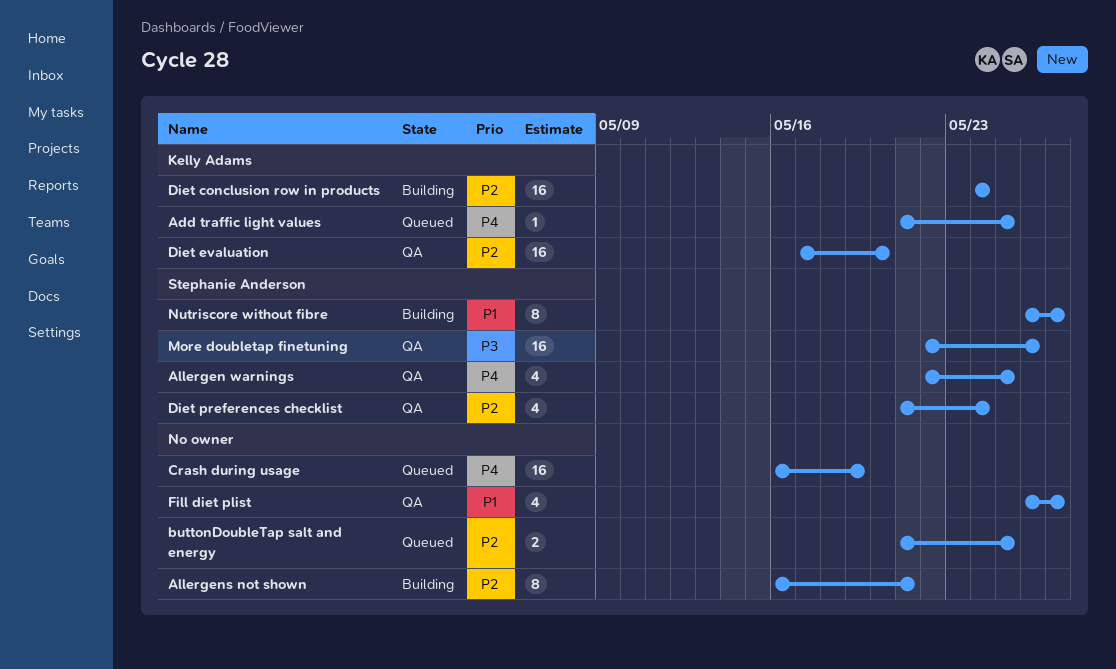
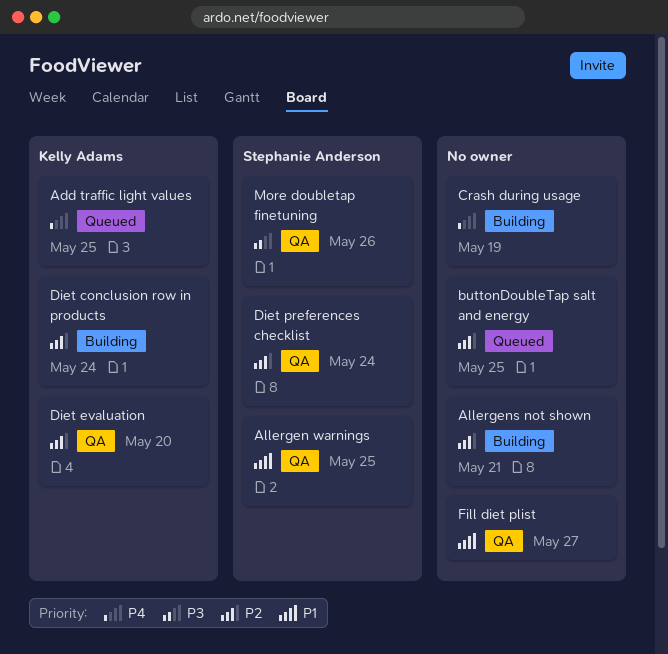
Allergen warnings, priority: P4 -> P1
Crash during usage, status: Queued -> Building
Nutriscore without fibre: present -> none

